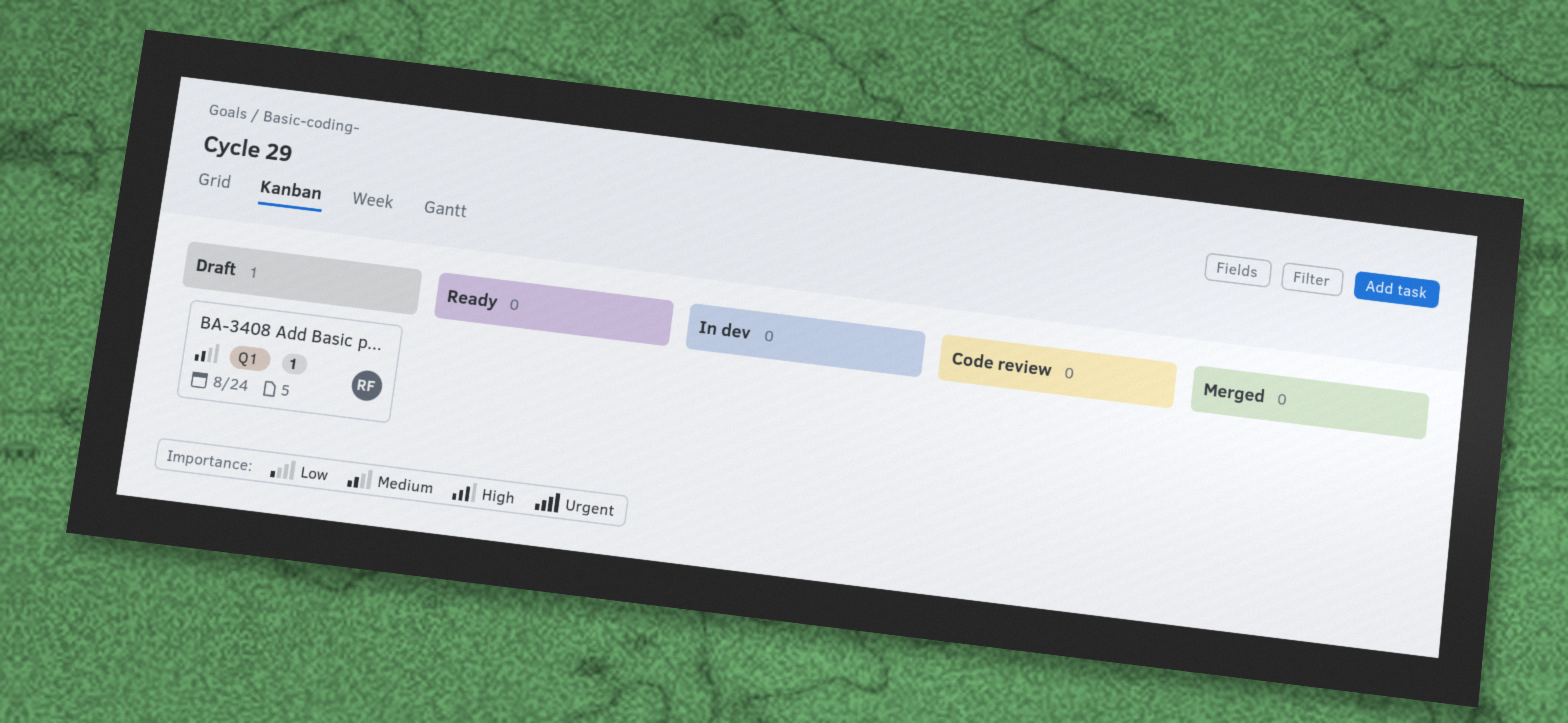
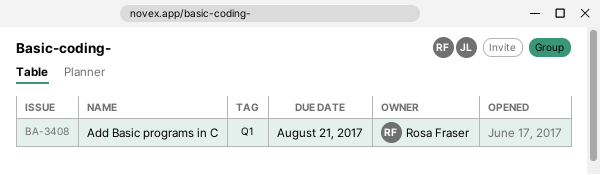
BA-3408, due: Aug 24 -> Aug 21

